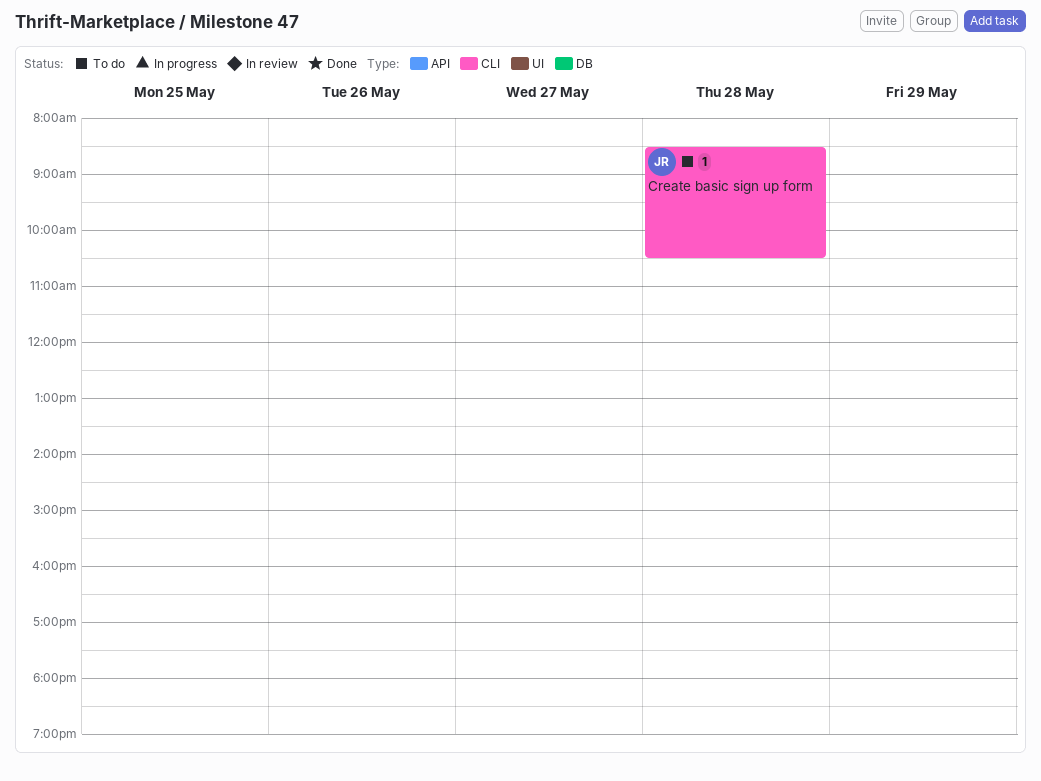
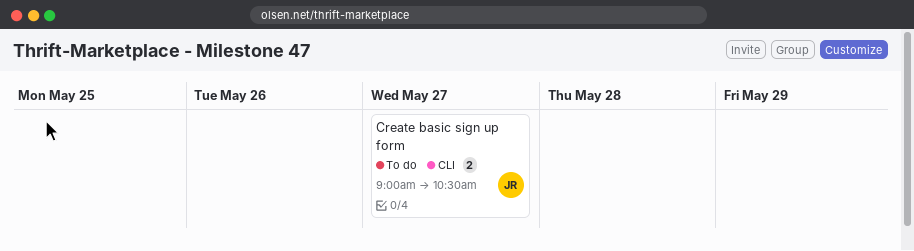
Create basic sign up form, estimate: 1 -> 2
Create basic sign up form, day: May 28 -> May 27
Create basic sign up form, begins: 08:30 -> 09:00

